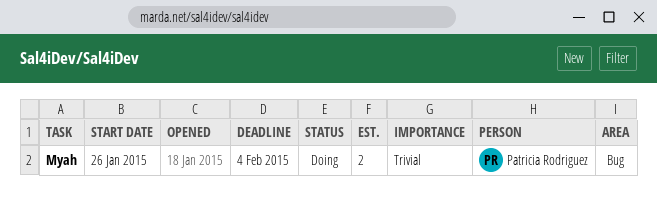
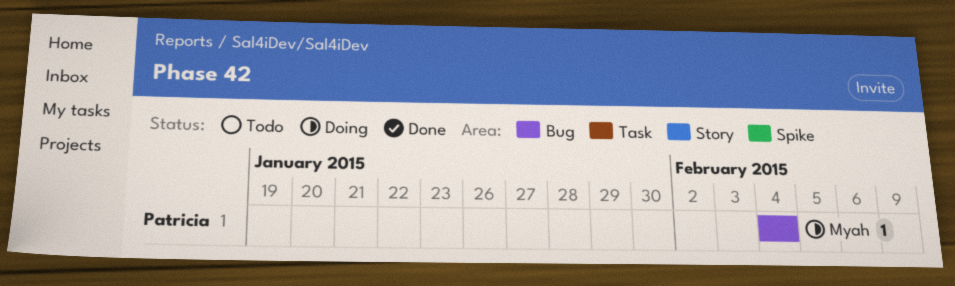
Myah, estimate: 2 -> 1
Myah, start: Jan 26 -> Feb 4

